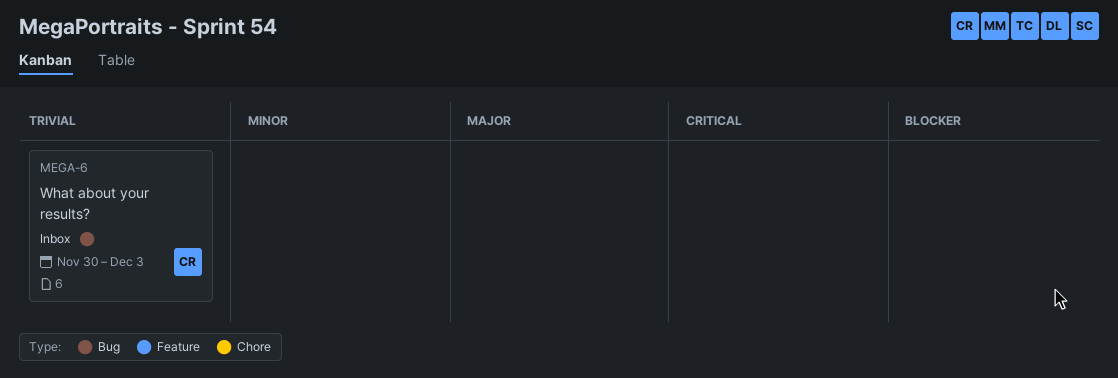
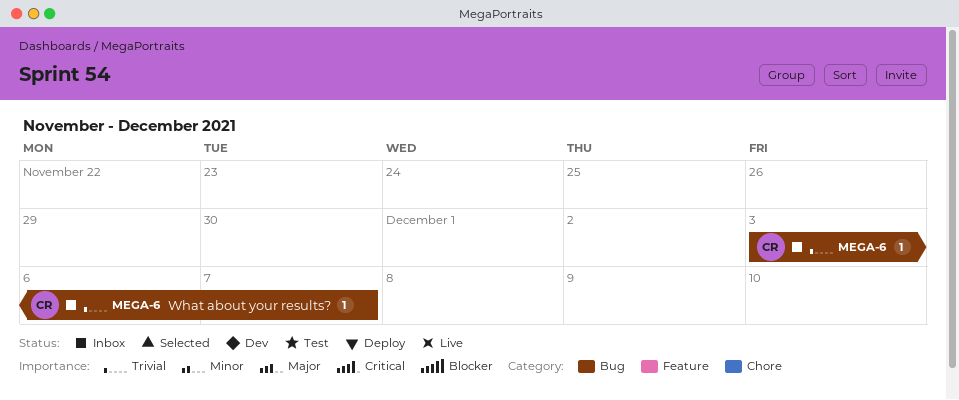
MEGA-6, start: Nov 30 -> Dec 3
MEGA-6, due: Dec 3 -> Dec 7

